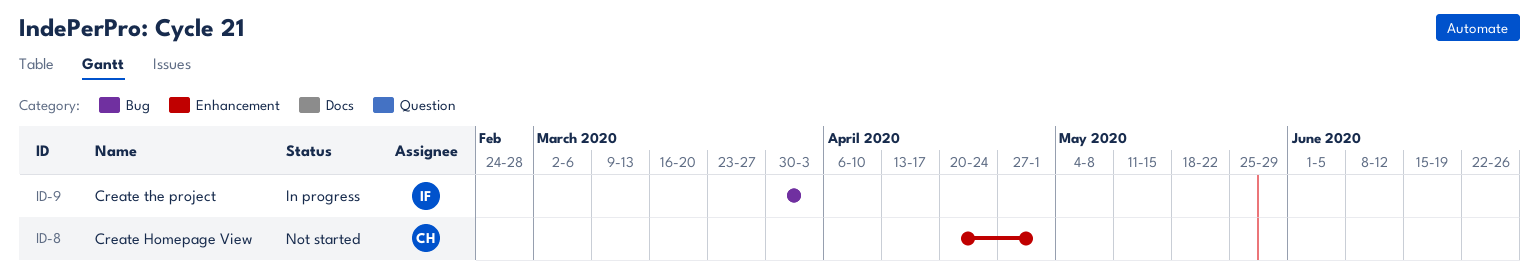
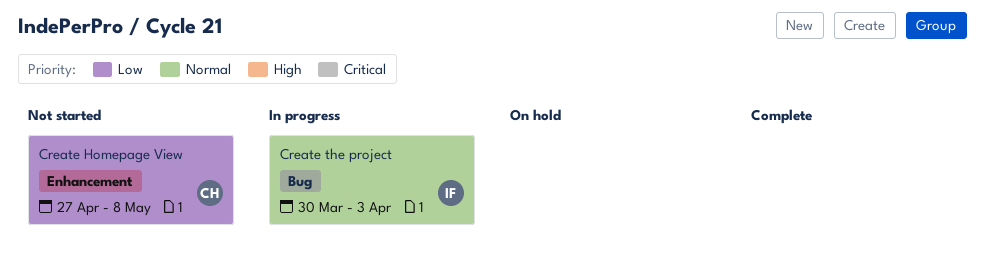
Create Homepage View, start: Apr 20 -> Apr 27
Create Homepage View, due: May 1 -> May 8

